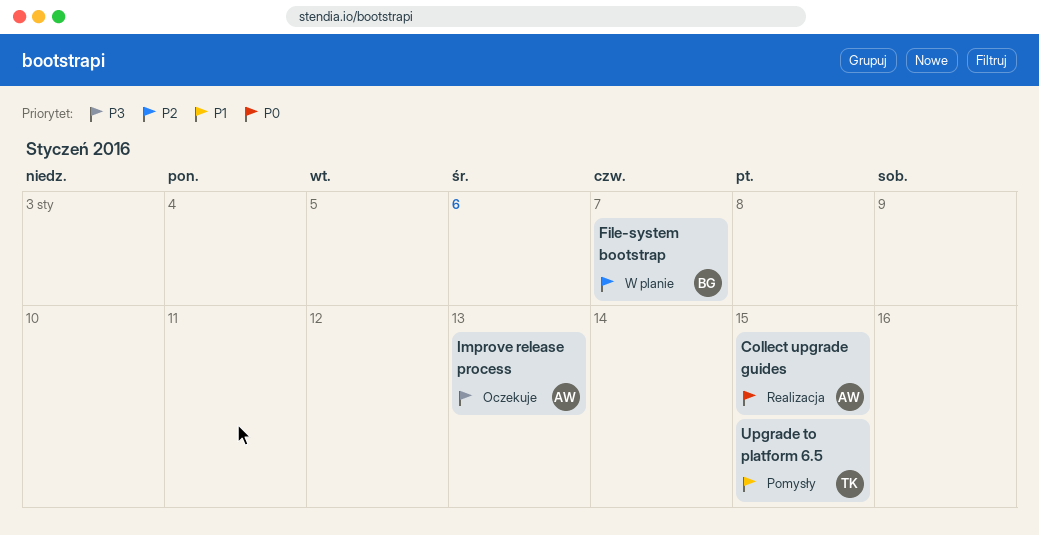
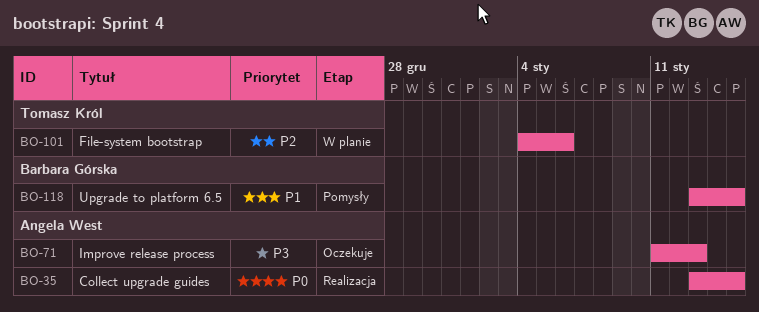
File-system bootstrap, owner: Barbara Górska -> Tomasz Król
File-system bootstrap, due: Jan 7 -> Jan 6
Upgrade to platform 6.5, owner: Tomasz Król -> Barbara Górska

